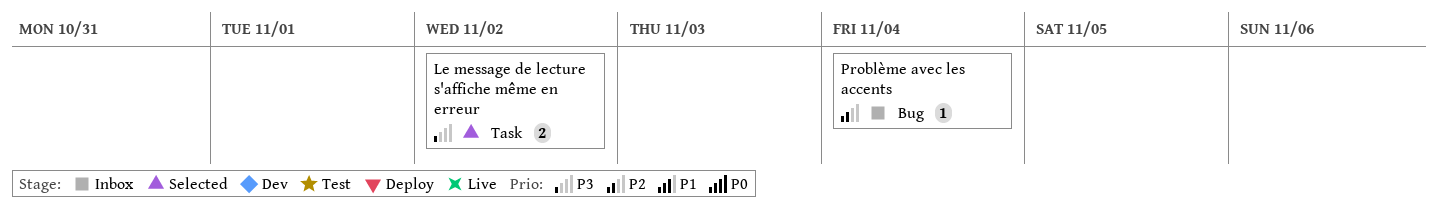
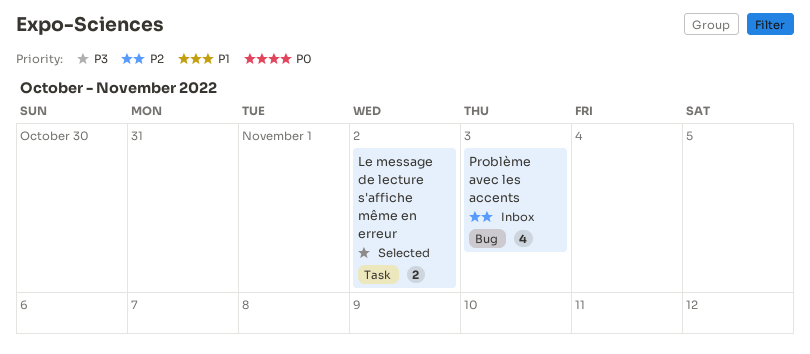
Problème avec les accents, estimate: 1 -> 4
Problème avec les accents, due: Nov 4 -> Nov 3

